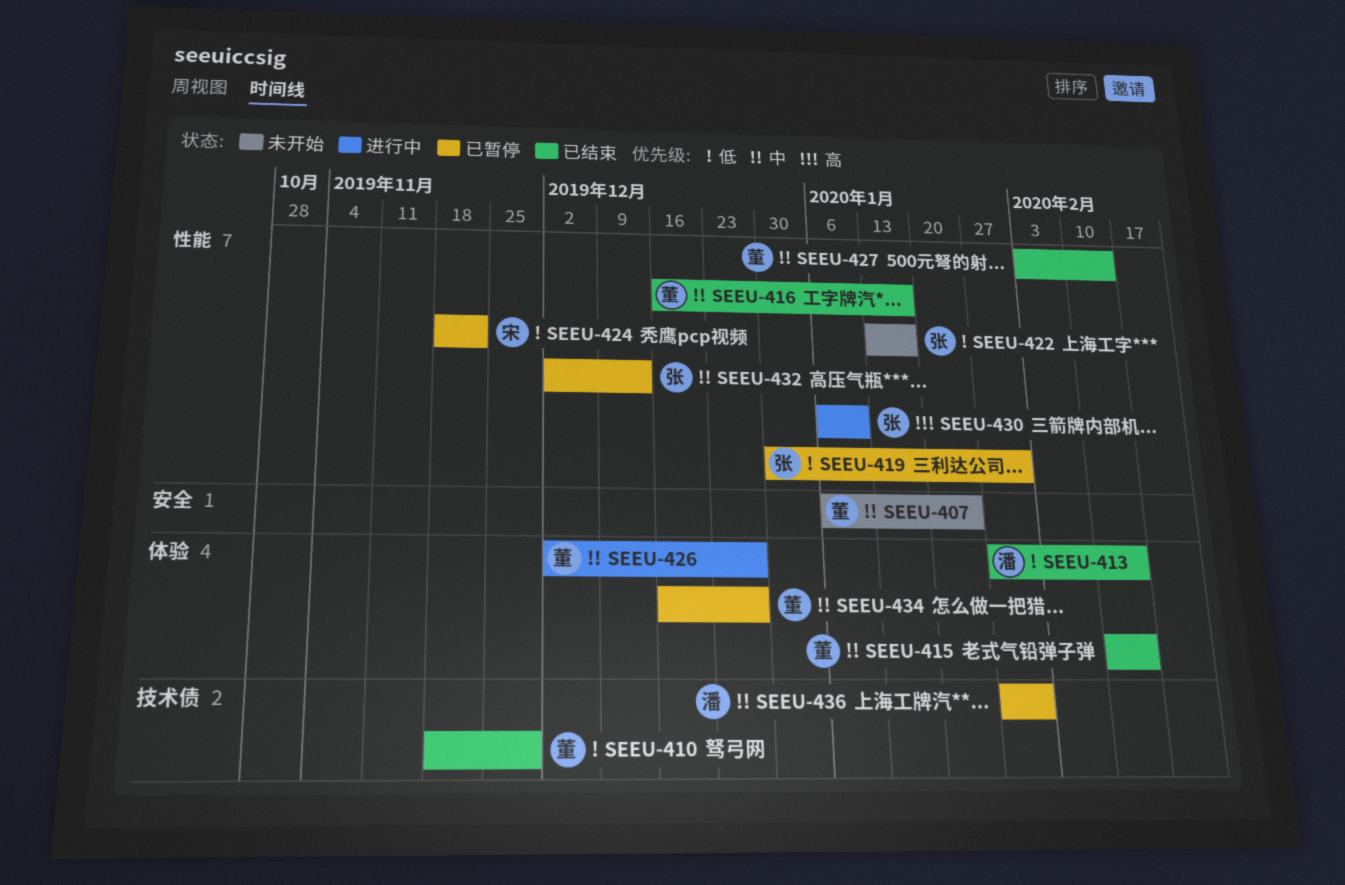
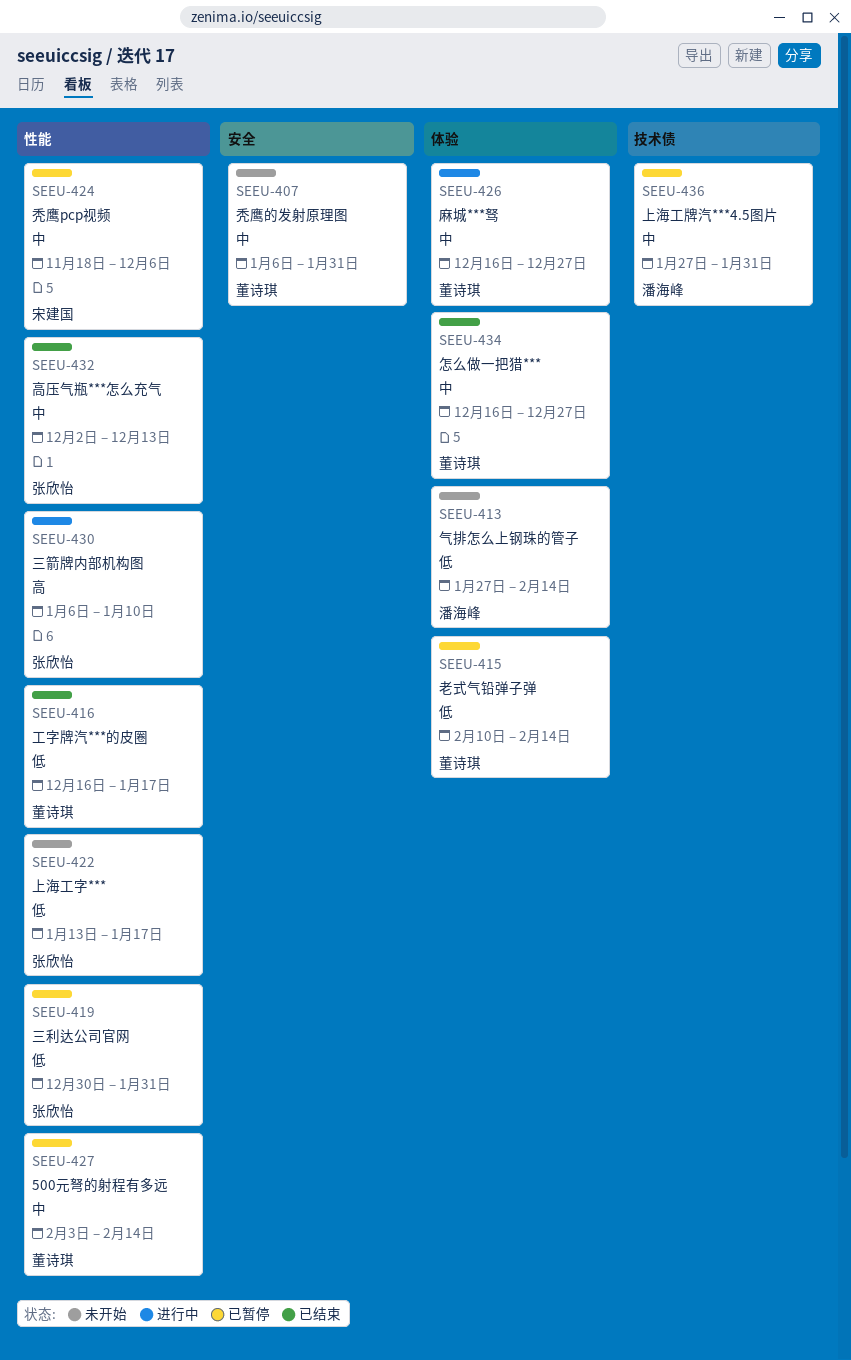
SEEU-407, due: Jan 24 -> Jan 31
SEEU-410: present -> none
SEEU-413, status: 已结束 -> 未开始
SEEU-415, status: 已结束 -> 已暂停
SEEU-415, priority: 中 -> 低
SEEU-416, priority: 中 -> 低
SEEU-424, priority: 低 -> 中
SEEU-424, due: Nov 22 -> Dec 6
SEEU-426, start: Dec 2 -> Dec 16
SEEU-427, status: 已结束 -> 已暂停
SEEU-432, status: 已暂停 -> 已结束
SEEU-434, status: 已暂停 -> 已结束

